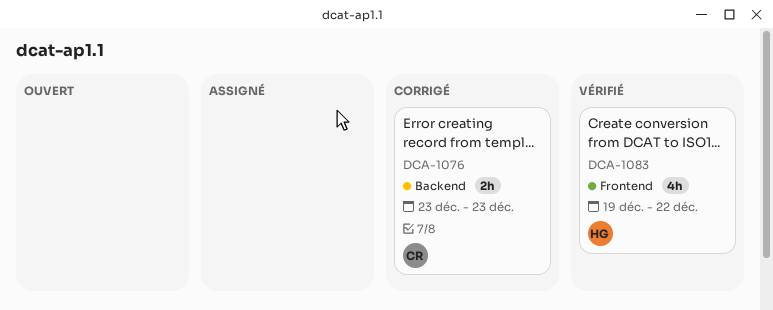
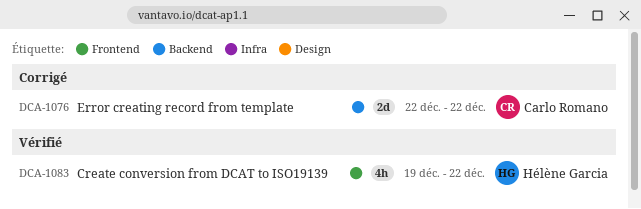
DCA-1076, estimate: 2h -> 2d
DCA-1076, start: Dec 23 -> Dec 22
DCA-1076, due: Dec 23 -> Dec 22

